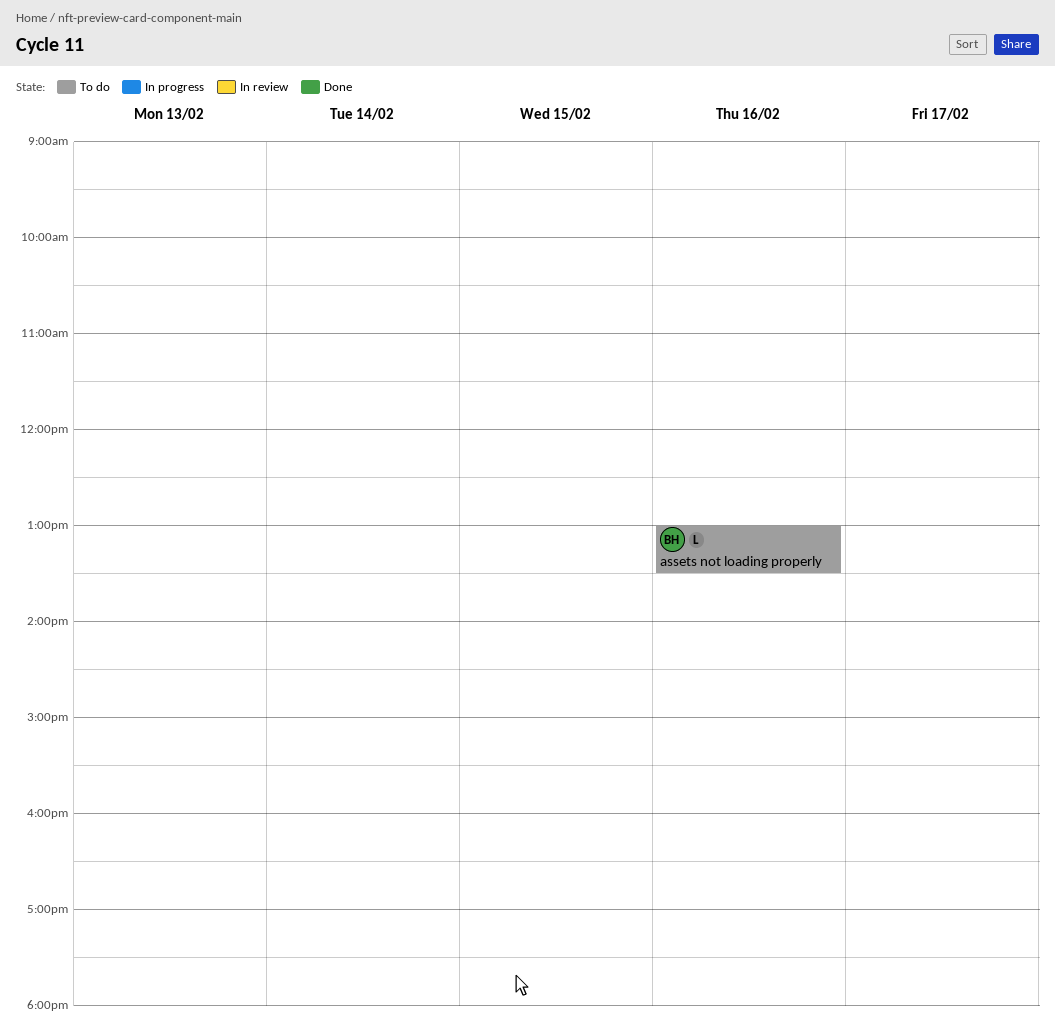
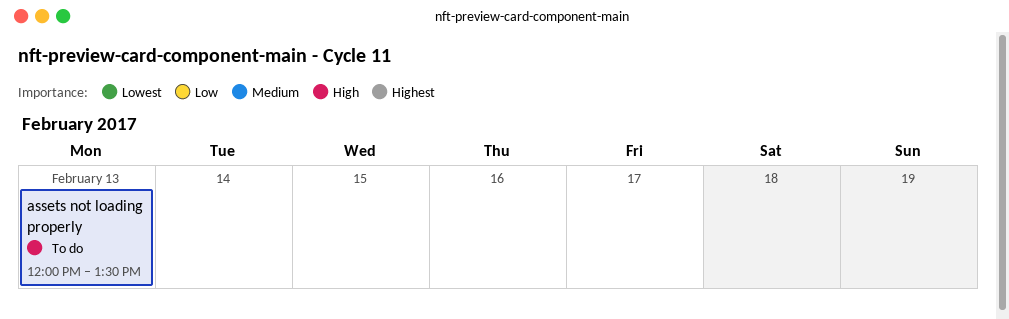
assets not loading properly, day: Feb 16 -> Feb 13
assets not loading properly, begins: 13:00 -> 12:00

